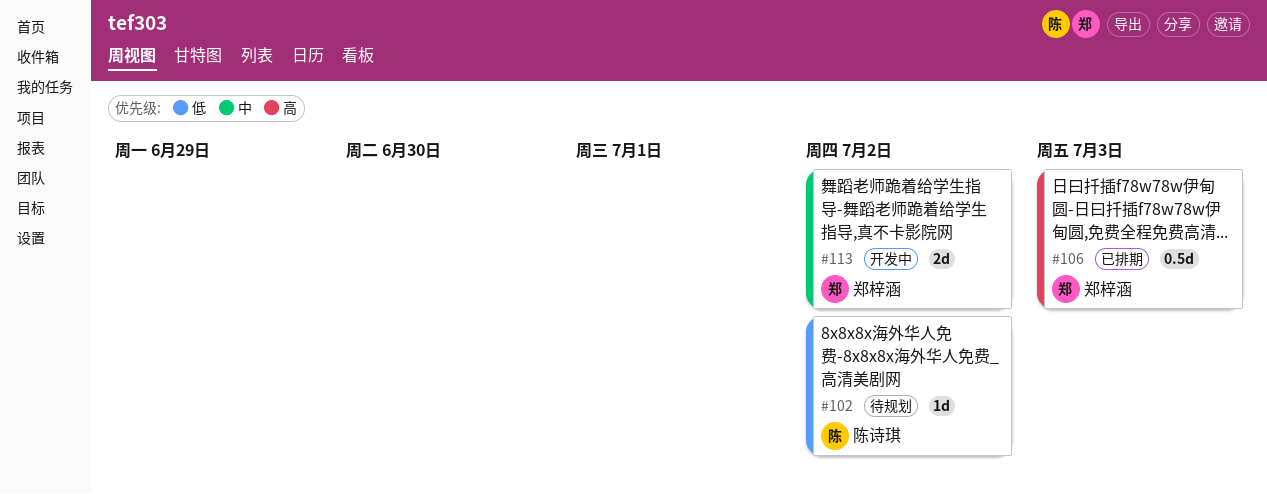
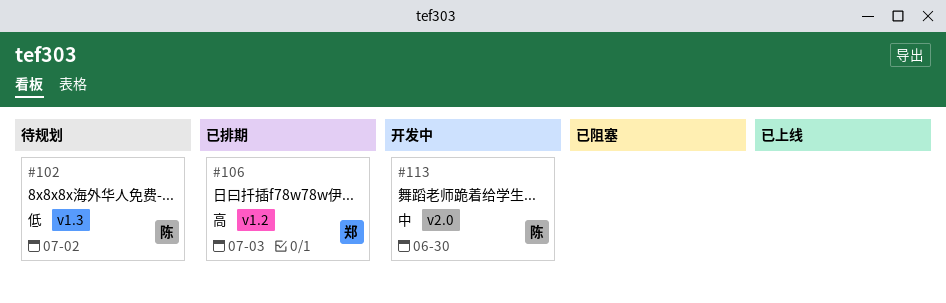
#113, owner: 郑梓涵 -> 陈诗琪
#113, due: Jul 2 -> Jun 30

